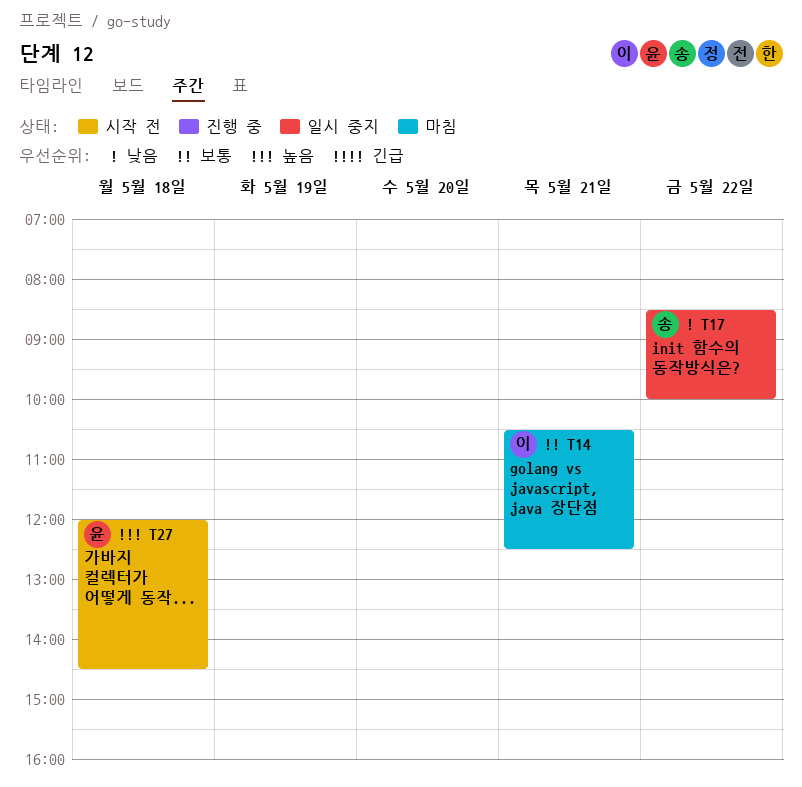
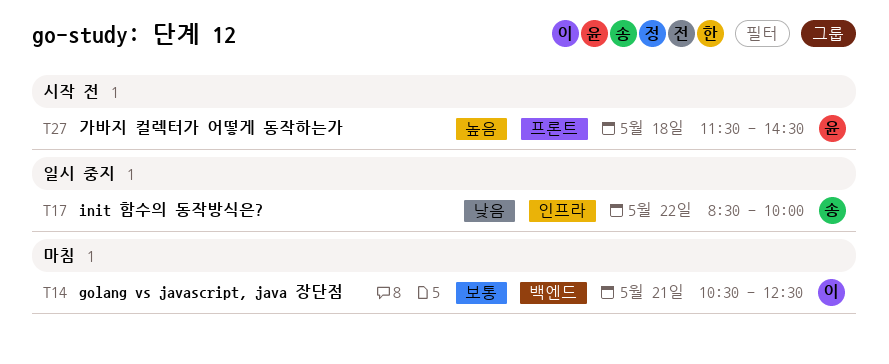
T27, begins: 12:00 -> 11:30

